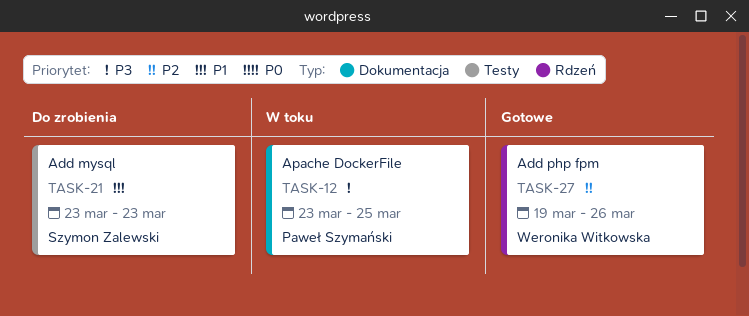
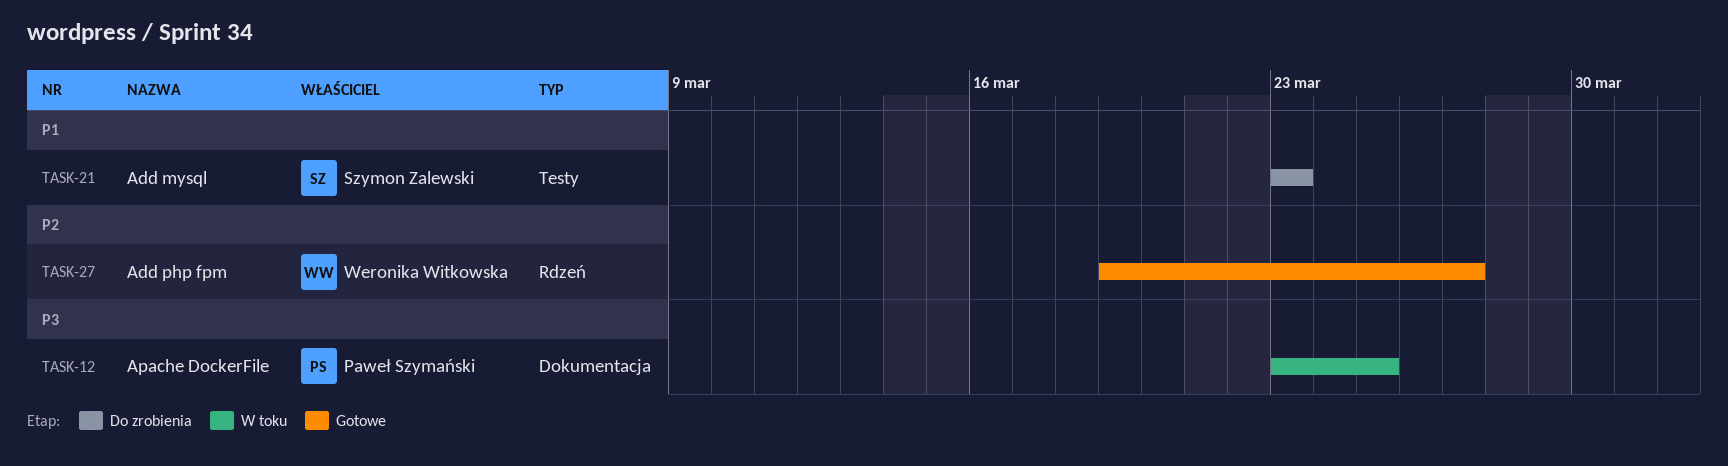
TASK-27, due: Mar 26 -> Mar 27

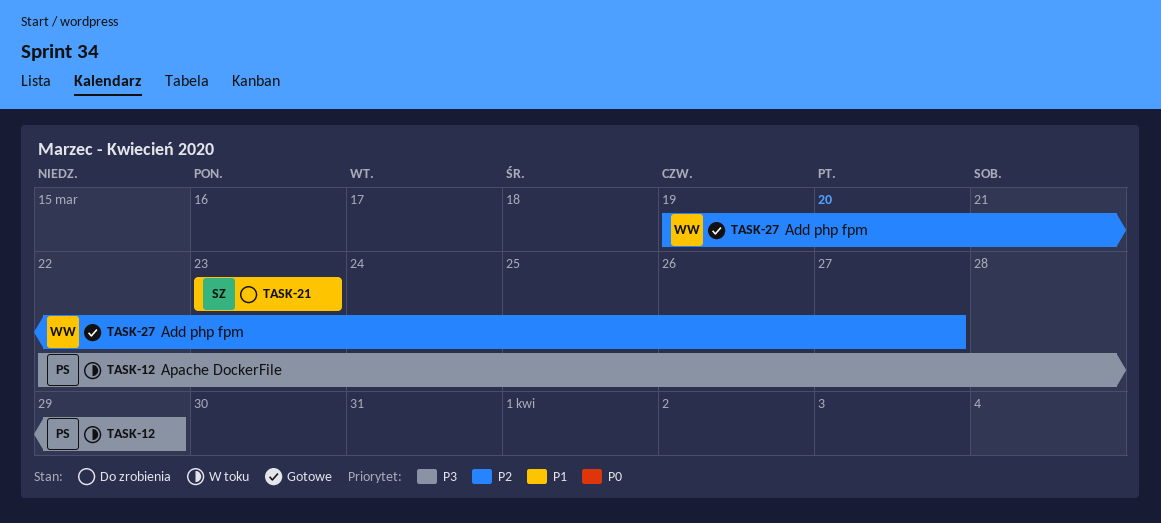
TASK-12, start: Mar 23 -> Mar 22
TASK-12, due: Mar 25 -> Mar 29

